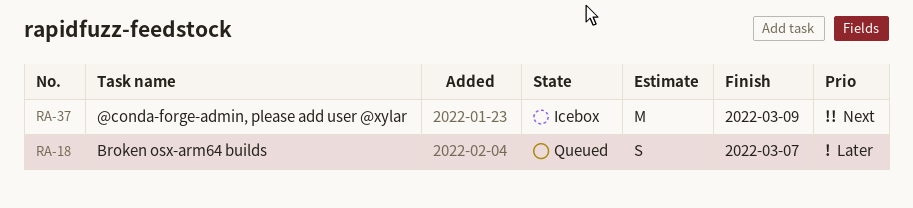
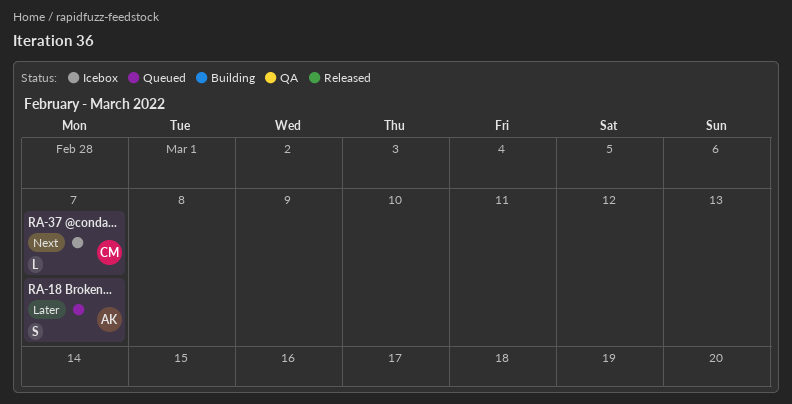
RA-37, estimate: M -> L
RA-37, due: Mar 9 -> Mar 7

